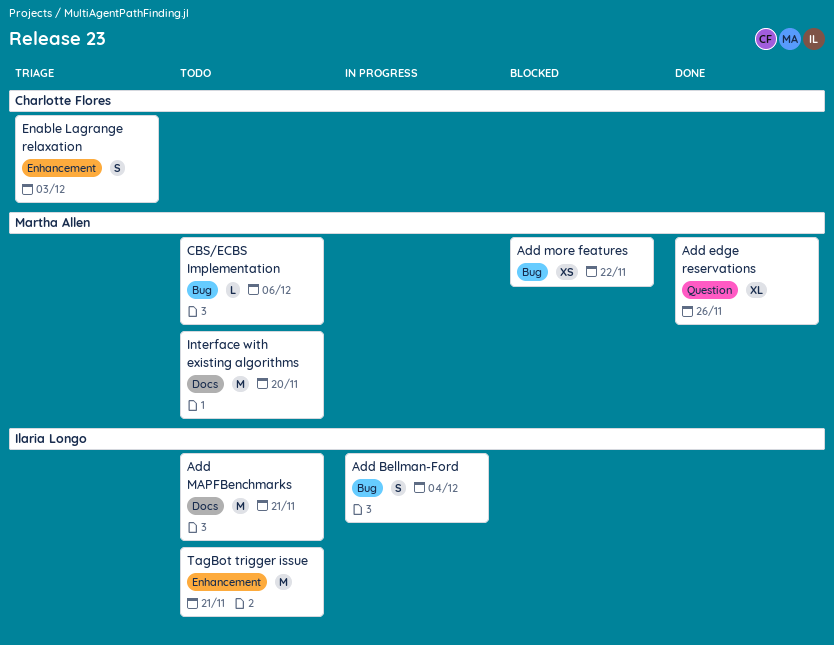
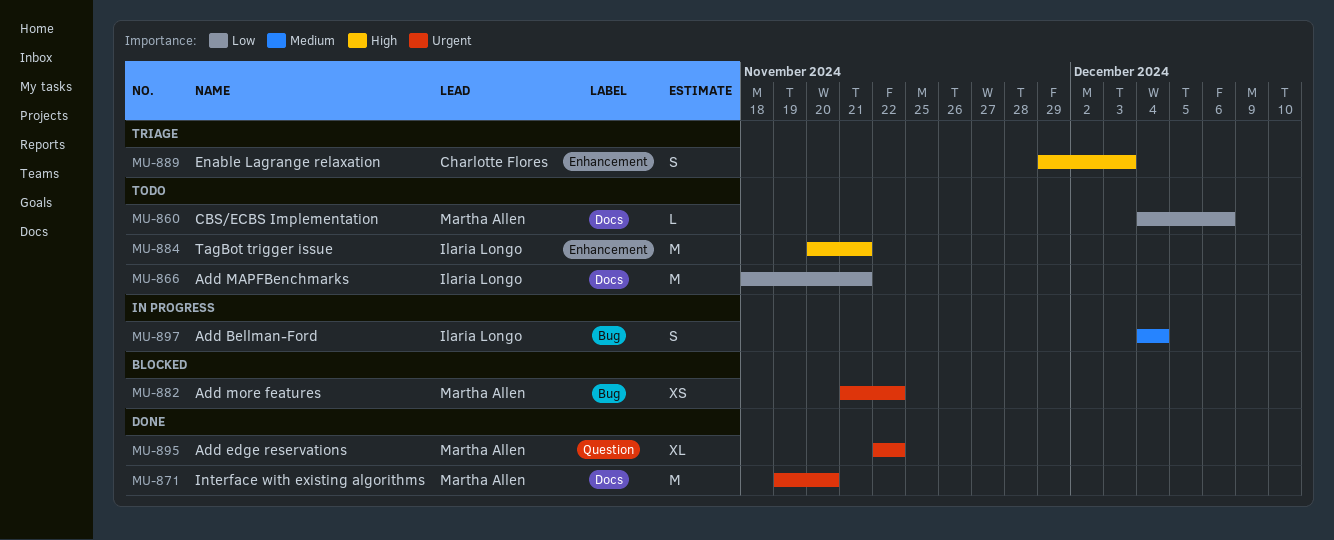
Add edge reservations, due: Nov 26 -> Nov 22
CBS/ECBS Implementation, label: Bug -> Docs
Interface with existing algorithms, status: Todo -> Done

